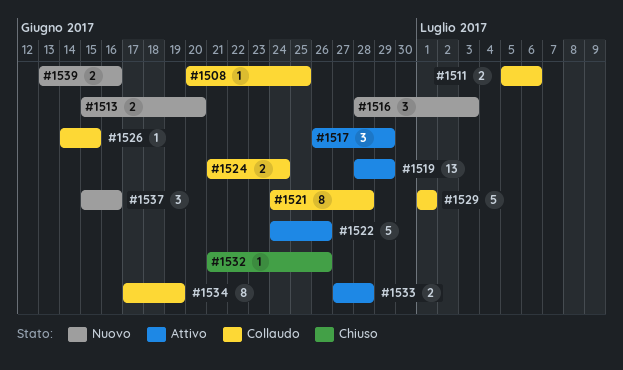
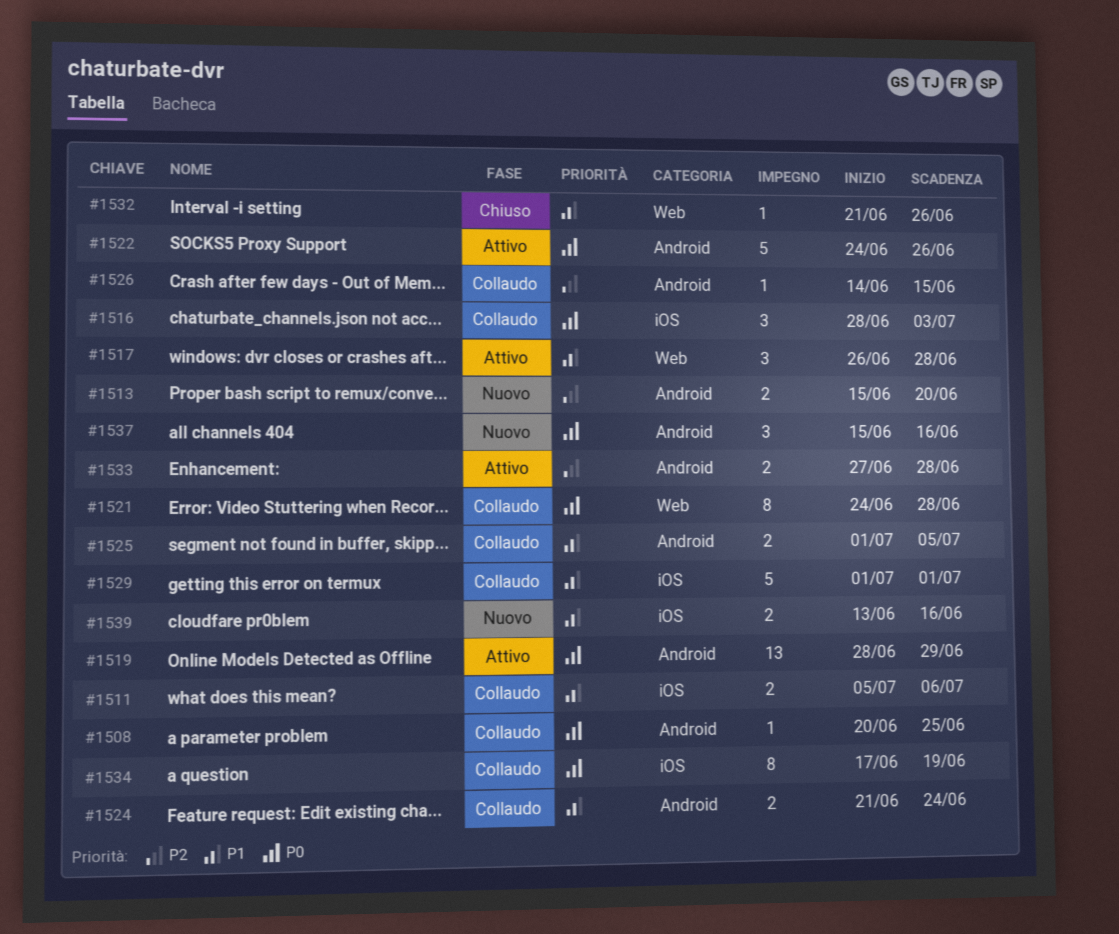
#1516, status: Nuovo -> Collaudo
#1517, due: Jun 29 -> Jun 28
#1525: none -> present

